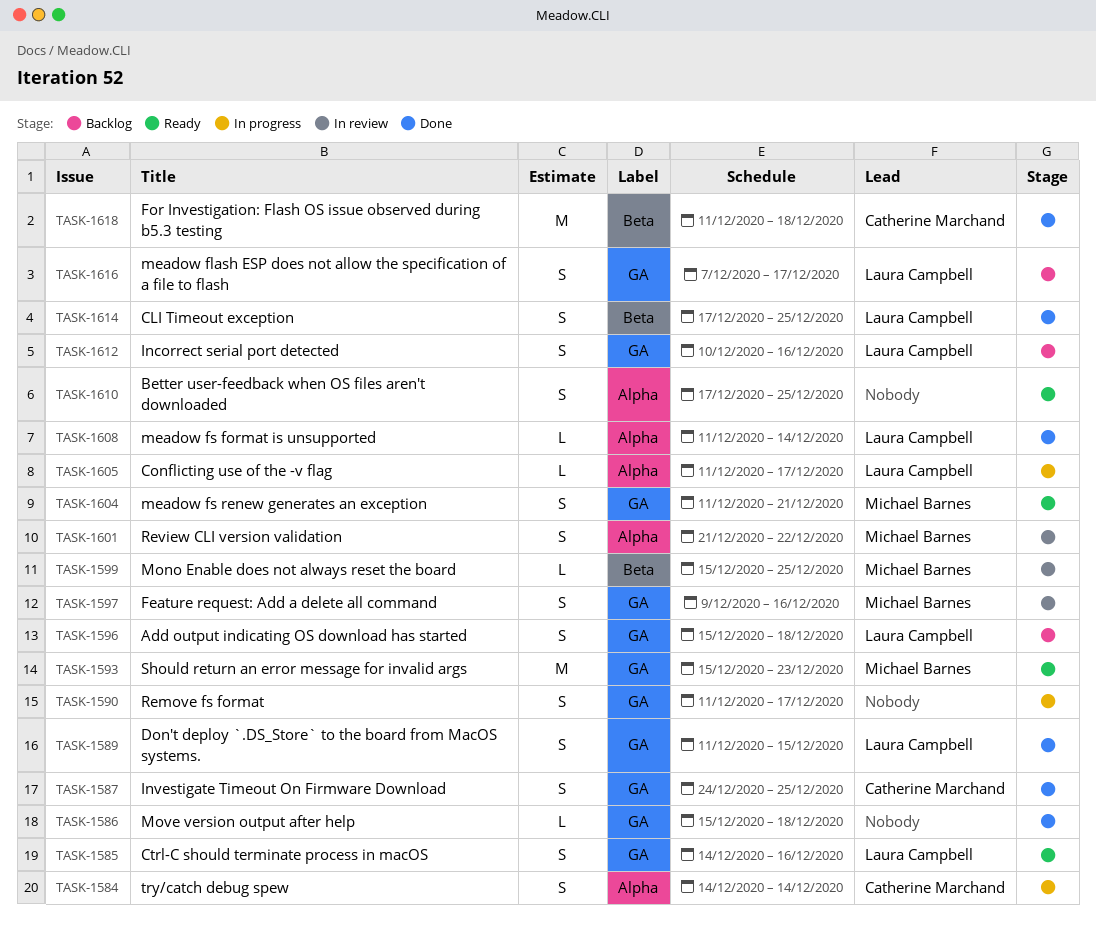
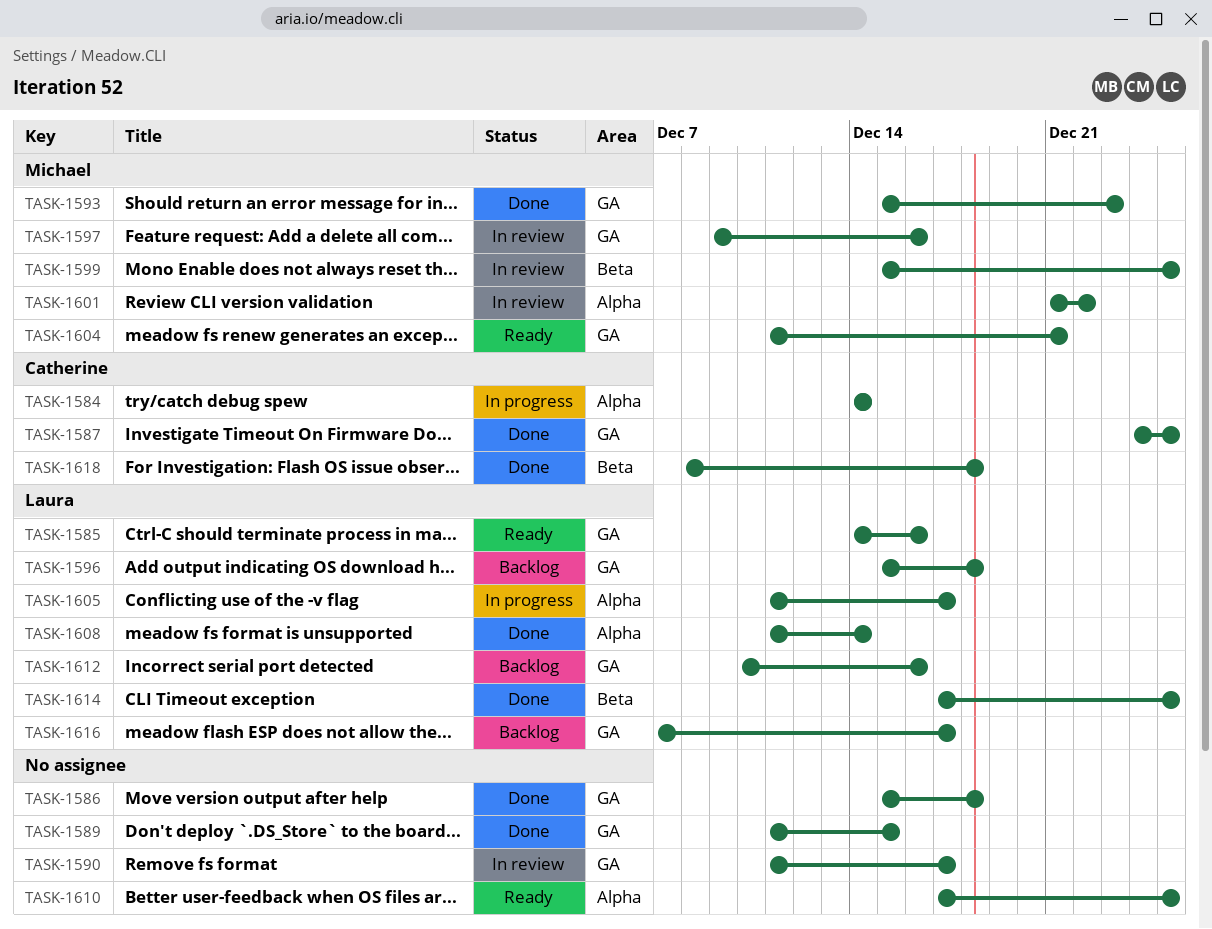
TASK-1589, owner: Laura Campbell -> none
TASK-1590, status: In progress -> In review
TASK-1593, status: Ready -> Done
TASK-1618, start: Dec 11 -> Dec 8

